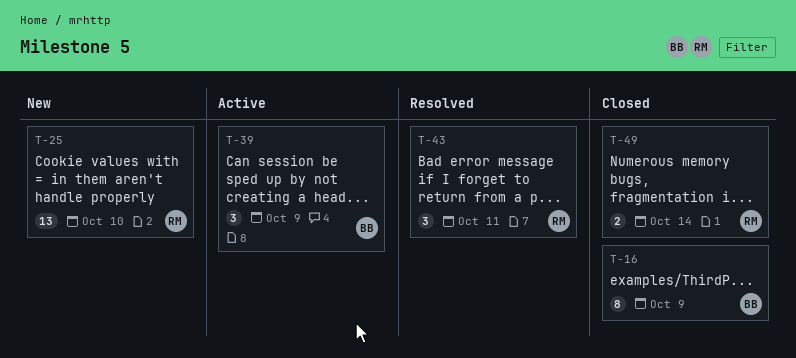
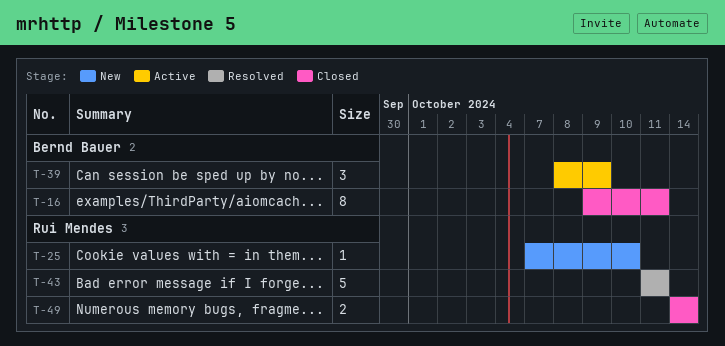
T-16, due: Oct 9 -> Oct 11
T-25, estimate: 13 -> 1
T-43, estimate: 3 -> 5

